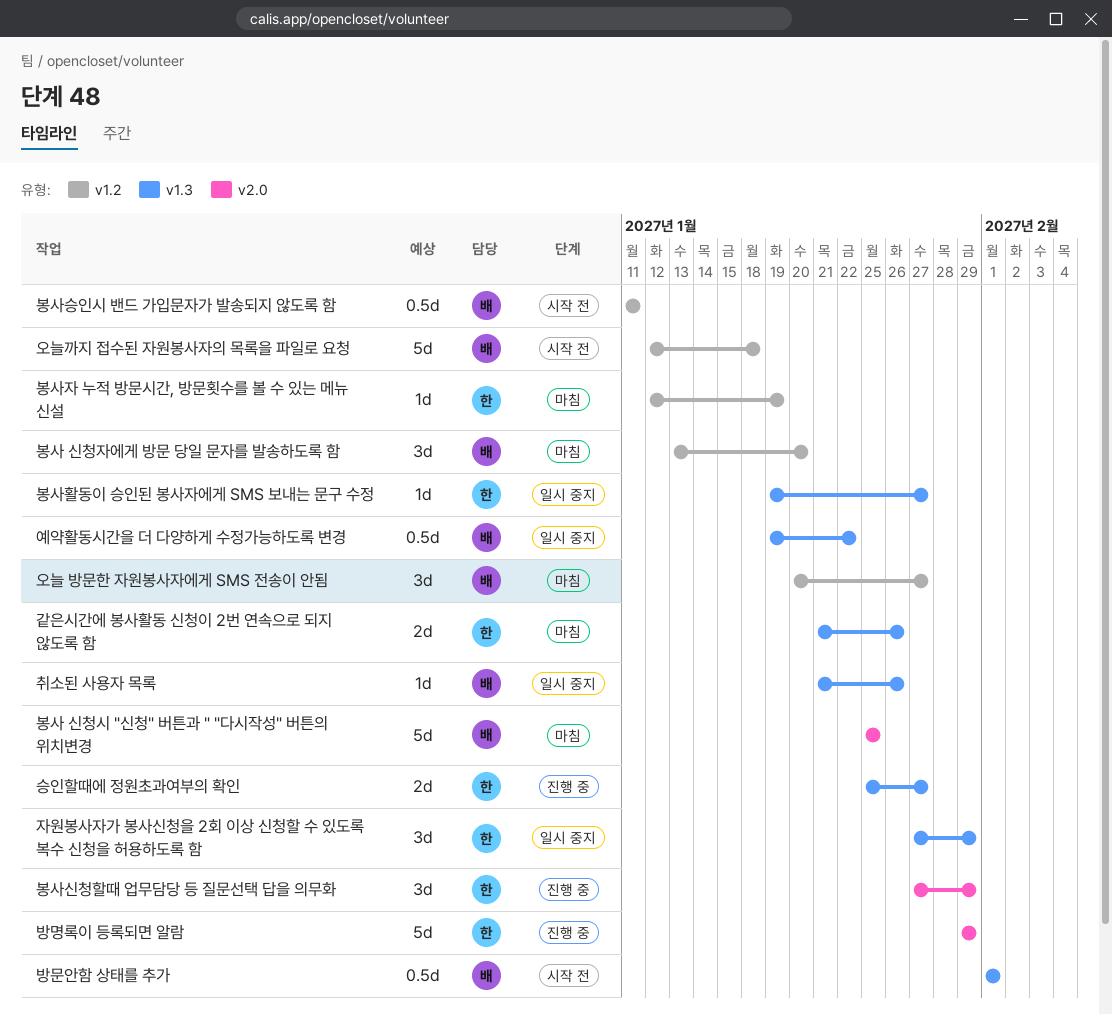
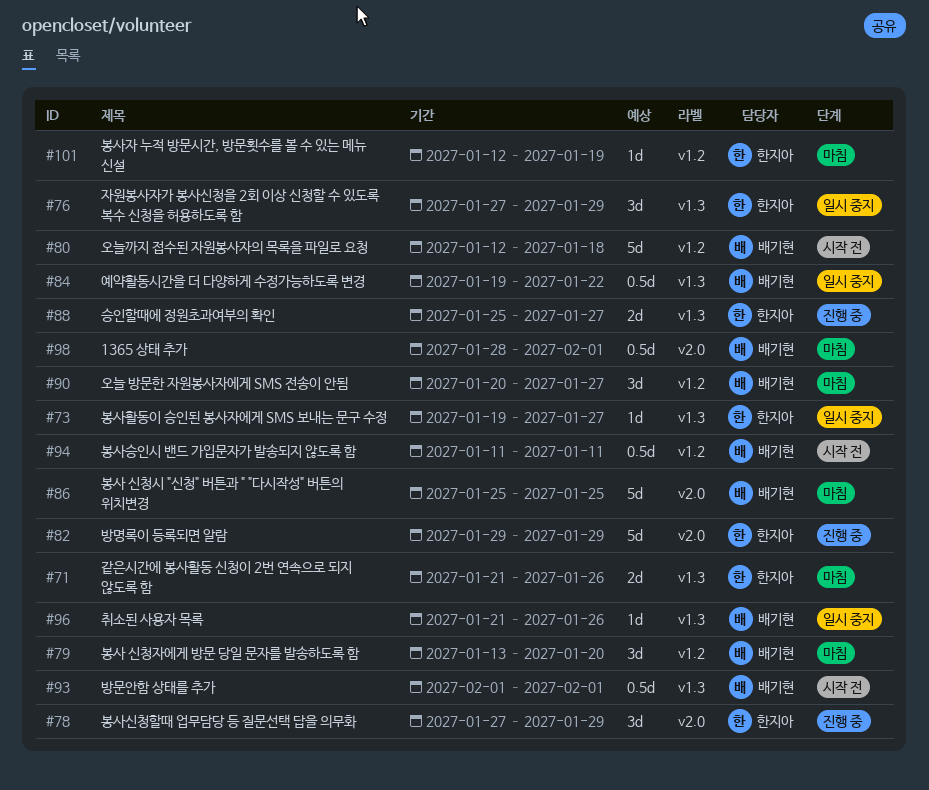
1365 상태 추가: none -> present

